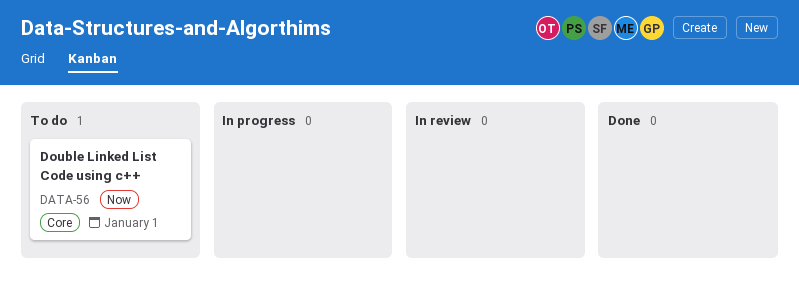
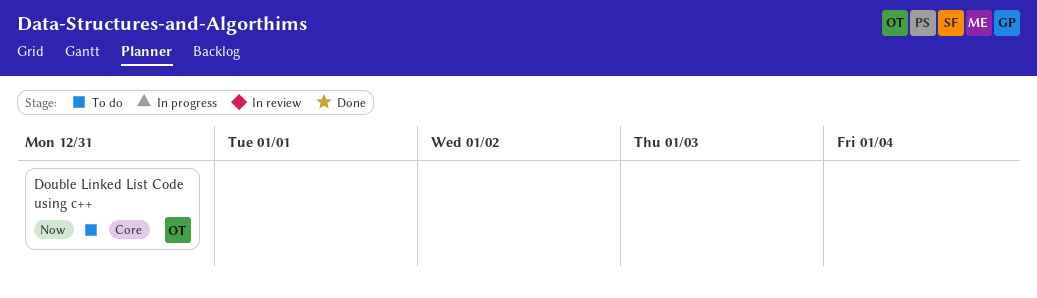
Double Linked List Code using c++, due: Jan 1 -> Dec 31

